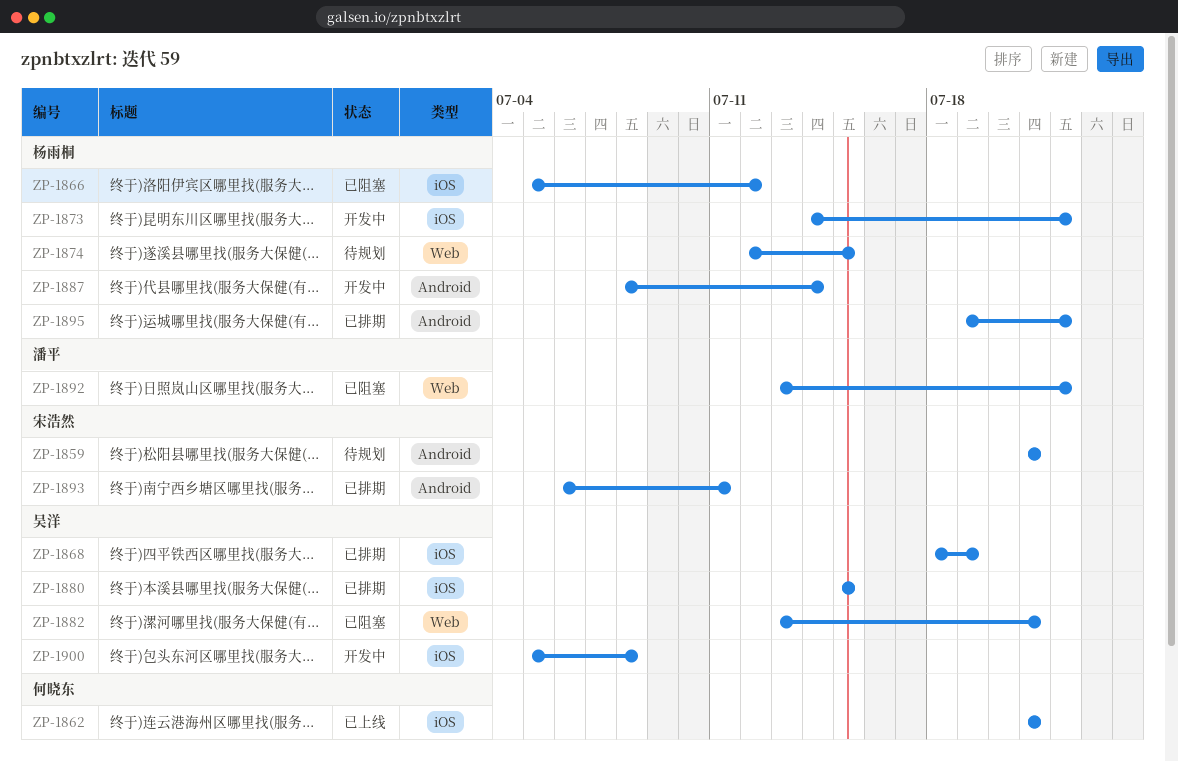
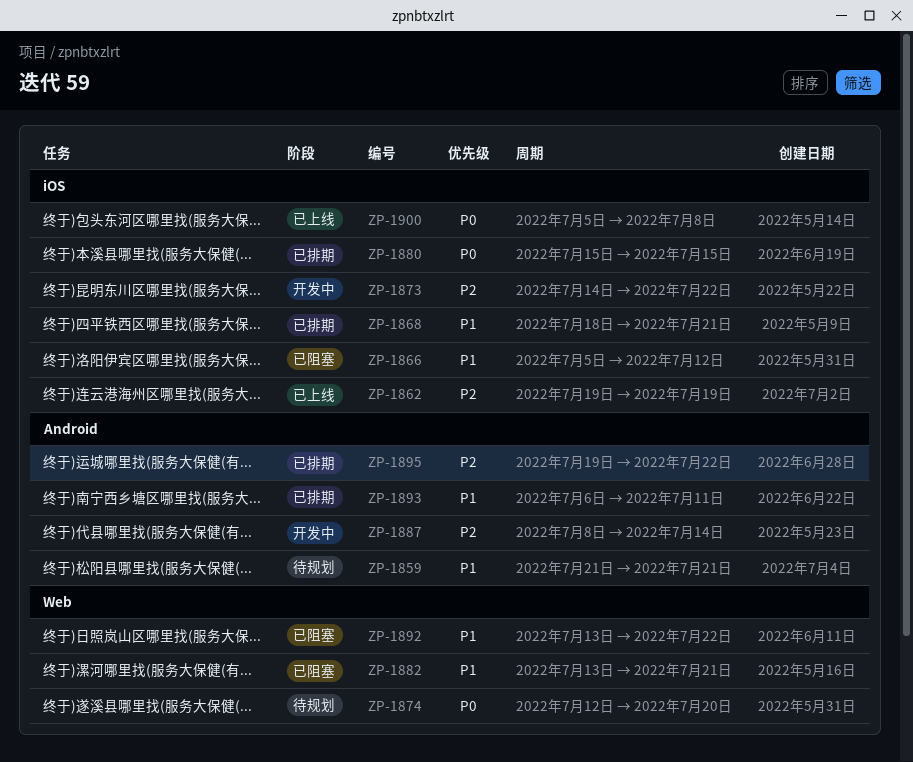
ZP-1862, start: Jul 21 -> Jul 19
ZP-1862, due: Jul 21 -> Jul 19
ZP-1868, due: Jul 19 -> Jul 21
ZP-1874, due: Jul 15 -> Jul 20
ZP-1900, status: 开发中 -> 已上线

